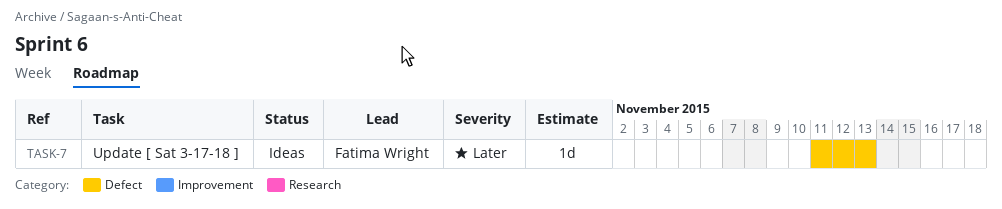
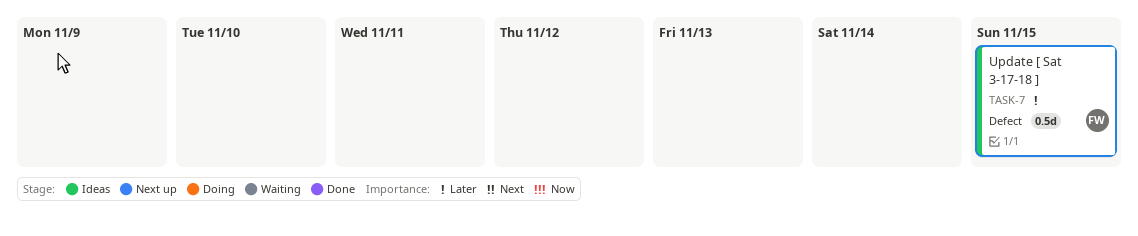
TASK-7, estimate: 1d -> 0.5d
TASK-7, due: Nov 13 -> Nov 15

